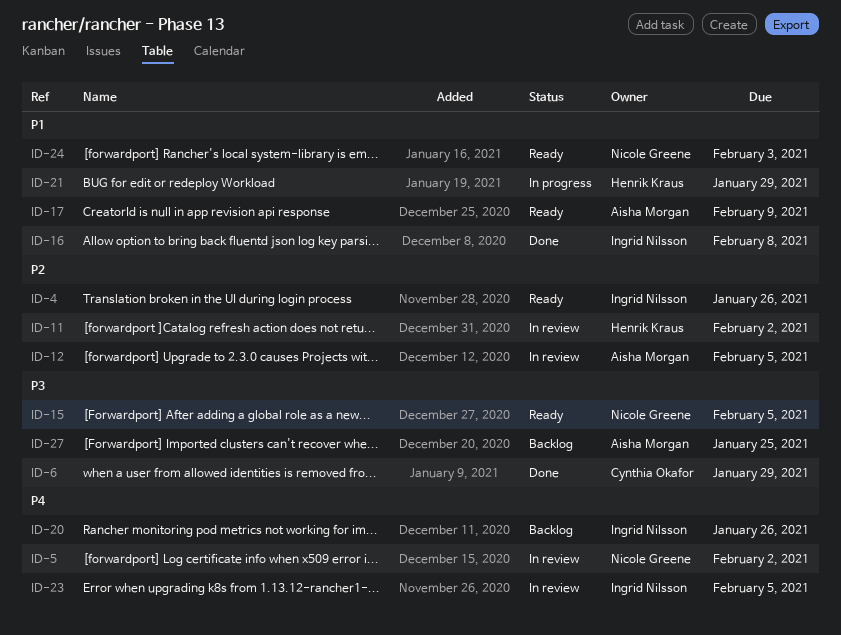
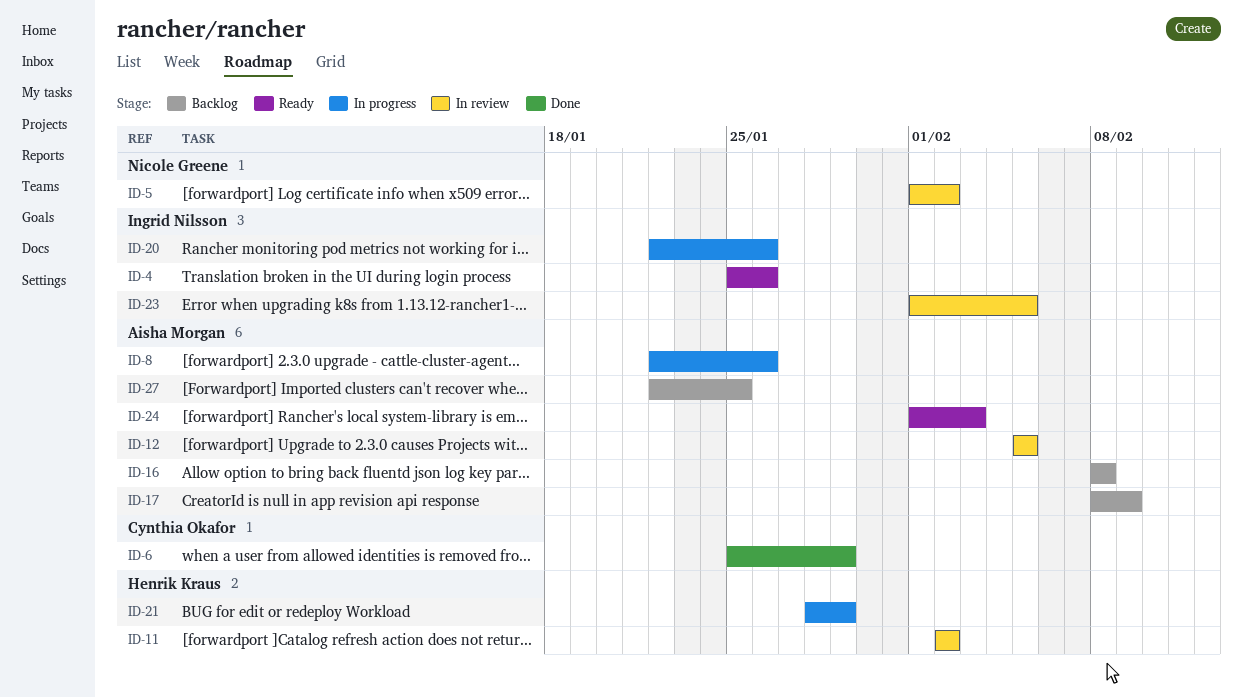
ID-8: none -> present
ID-15: present -> none
ID-16, status: Done -> Backlog
ID-16, owner: Ingrid Nilsson -> Aisha Morgan
ID-17, status: Ready -> Backlog
ID-20, status: Backlog -> In progress
ID-24, owner: Nicole Greene -> Aisha Morgan

